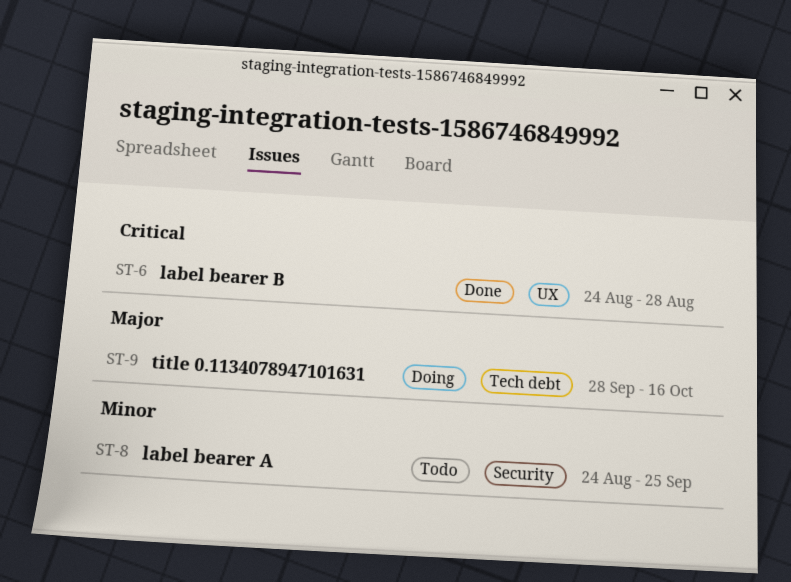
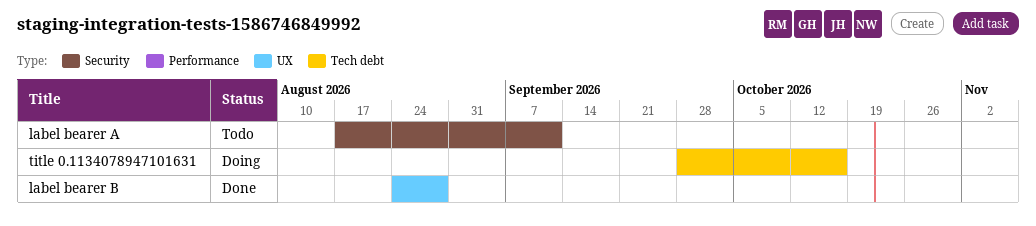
label bearer A, start: Aug 24 -> Aug 17
label bearer A, due: Sep 25 -> Sep 11

